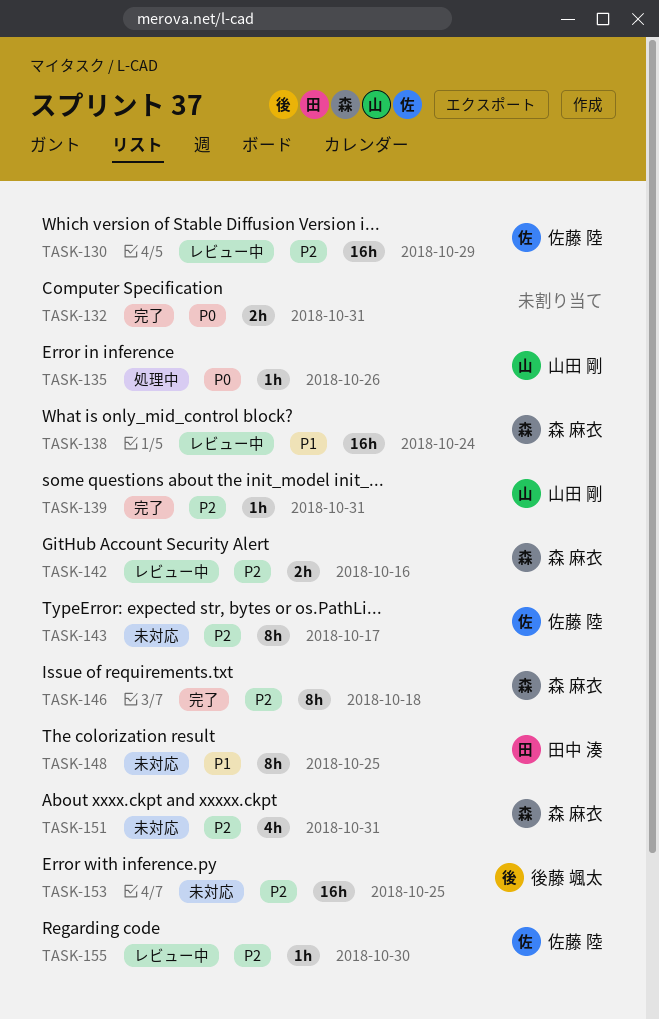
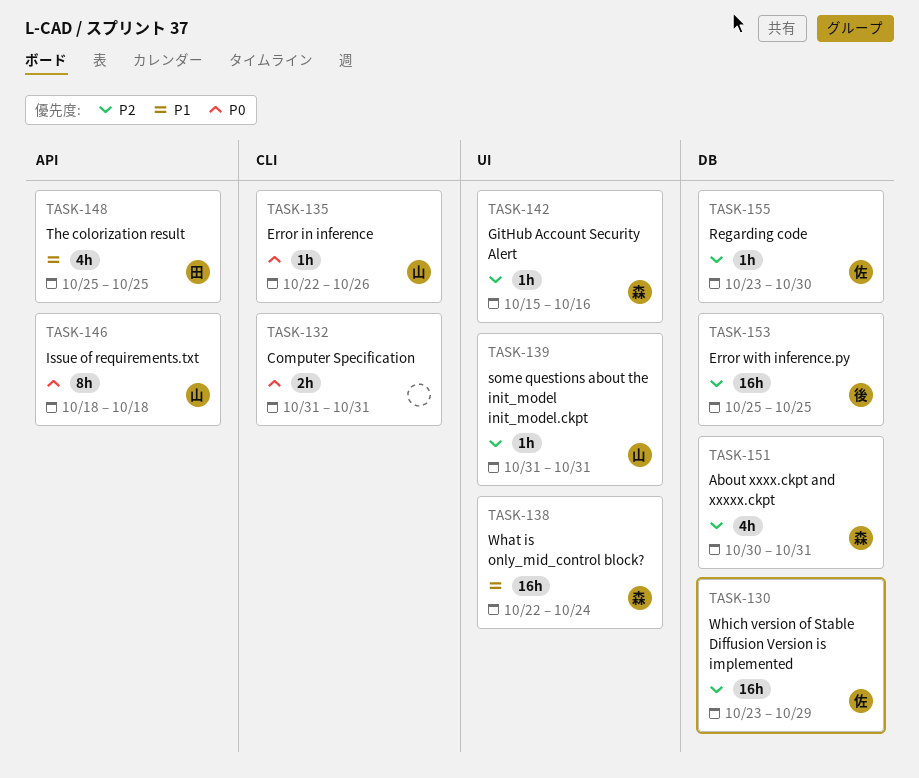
TASK-142, estimate: 2h -> 1h
TASK-143: present -> none
TASK-146, owner: 森 麻衣 -> 山田 剛
TASK-146, priority: P2 -> P0
TASK-148, estimate: 8h -> 4h

